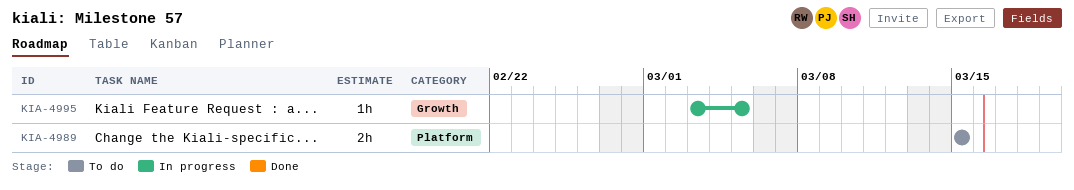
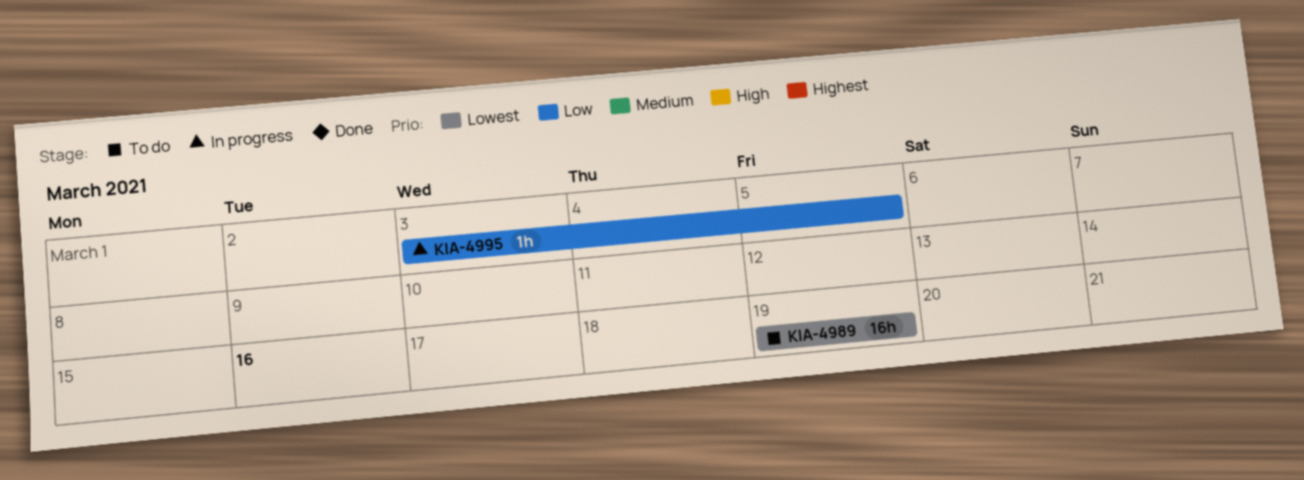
KIA-4989, estimate: 2h -> 16h
KIA-4989, start: Mar 15 -> Mar 19
KIA-4989, due: Mar 15 -> Mar 19

